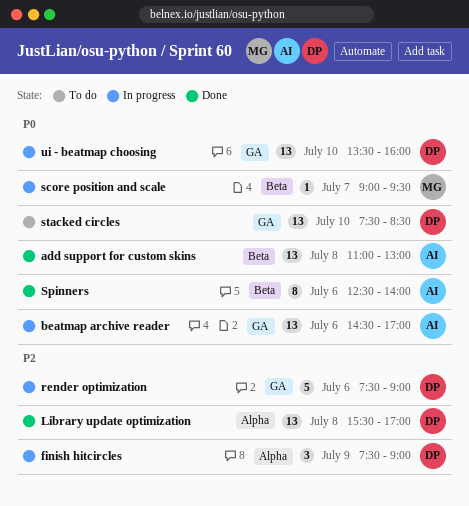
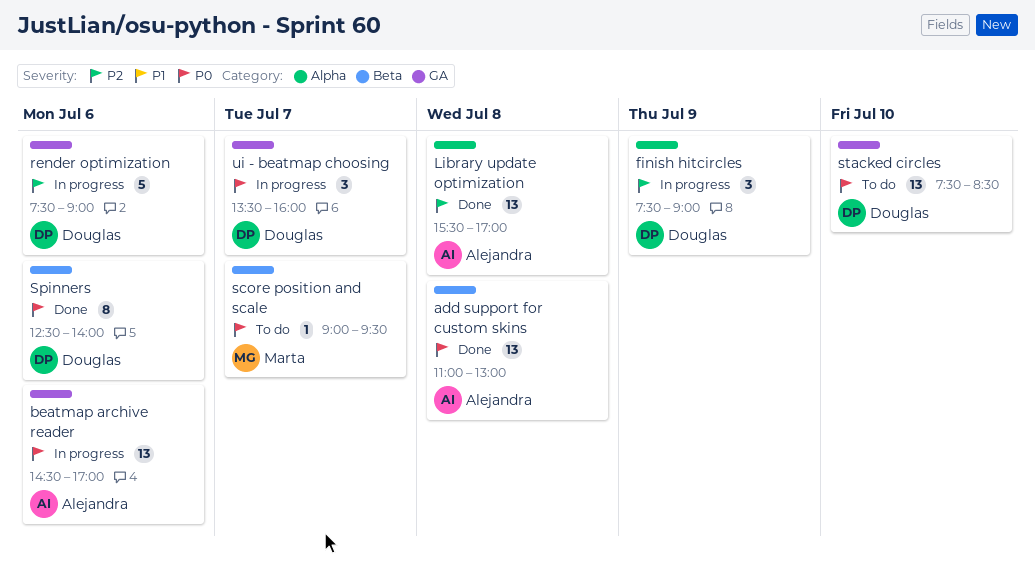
Library update optimization, owner: Douglas -> Alejandra
score position and scale, status: In progress -> To do
Spinners, owner: Alejandra -> Douglas
ui - beatmap choosing, estimate: 13 -> 3
ui - beatmap choosing, day: Jul 10 -> Jul 7

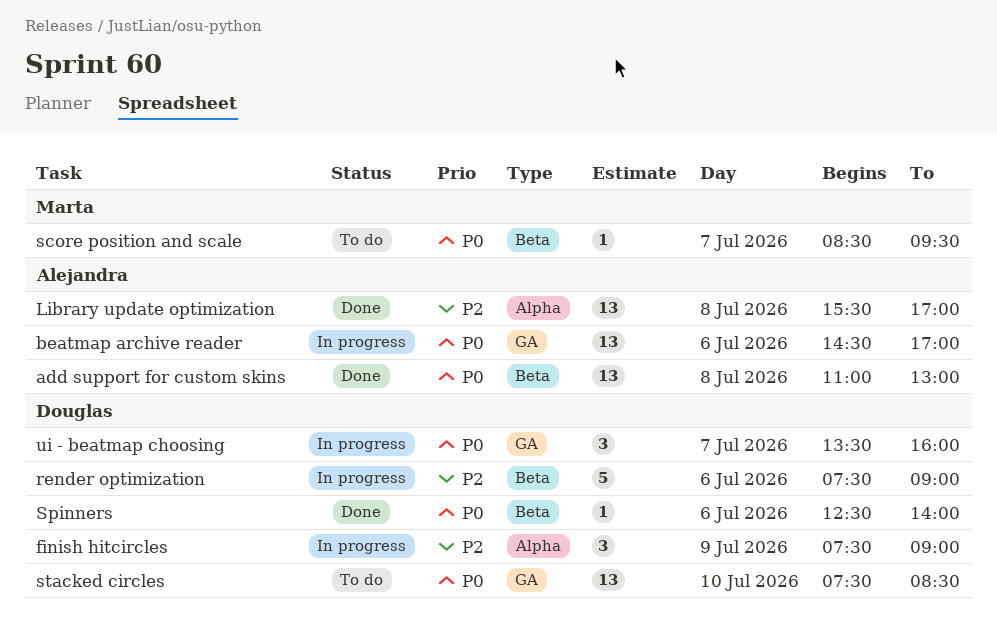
render optimization, label: GA -> Beta
score position and scale, begins: 09:00 -> 08:30
Spinners, estimate: 8 -> 1

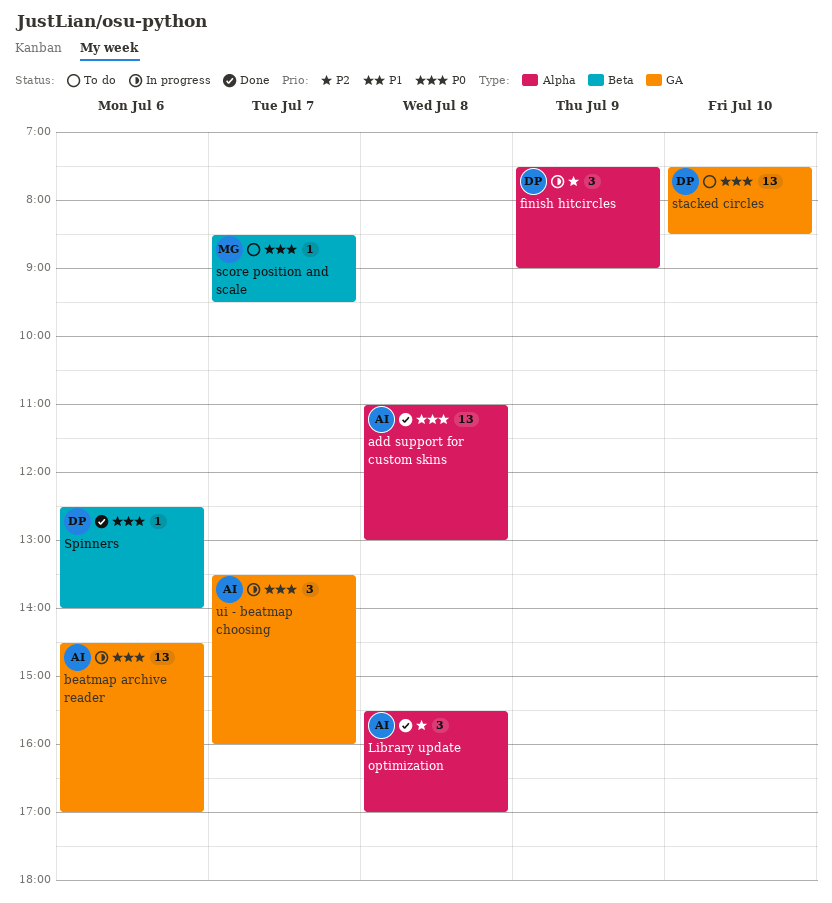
add support for custom skins, label: Beta -> Alpha
Library update optimization, estimate: 13 -> 3
render optimization: present -> none
ui - beatmap choosing, owner: Douglas -> Alejandra

